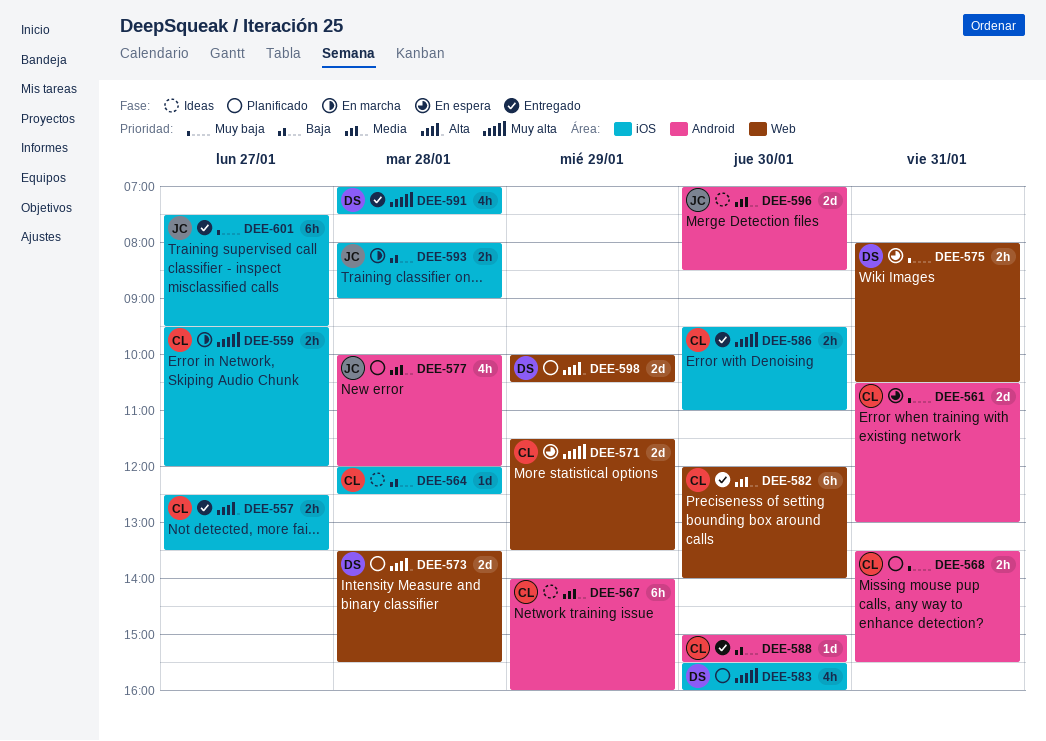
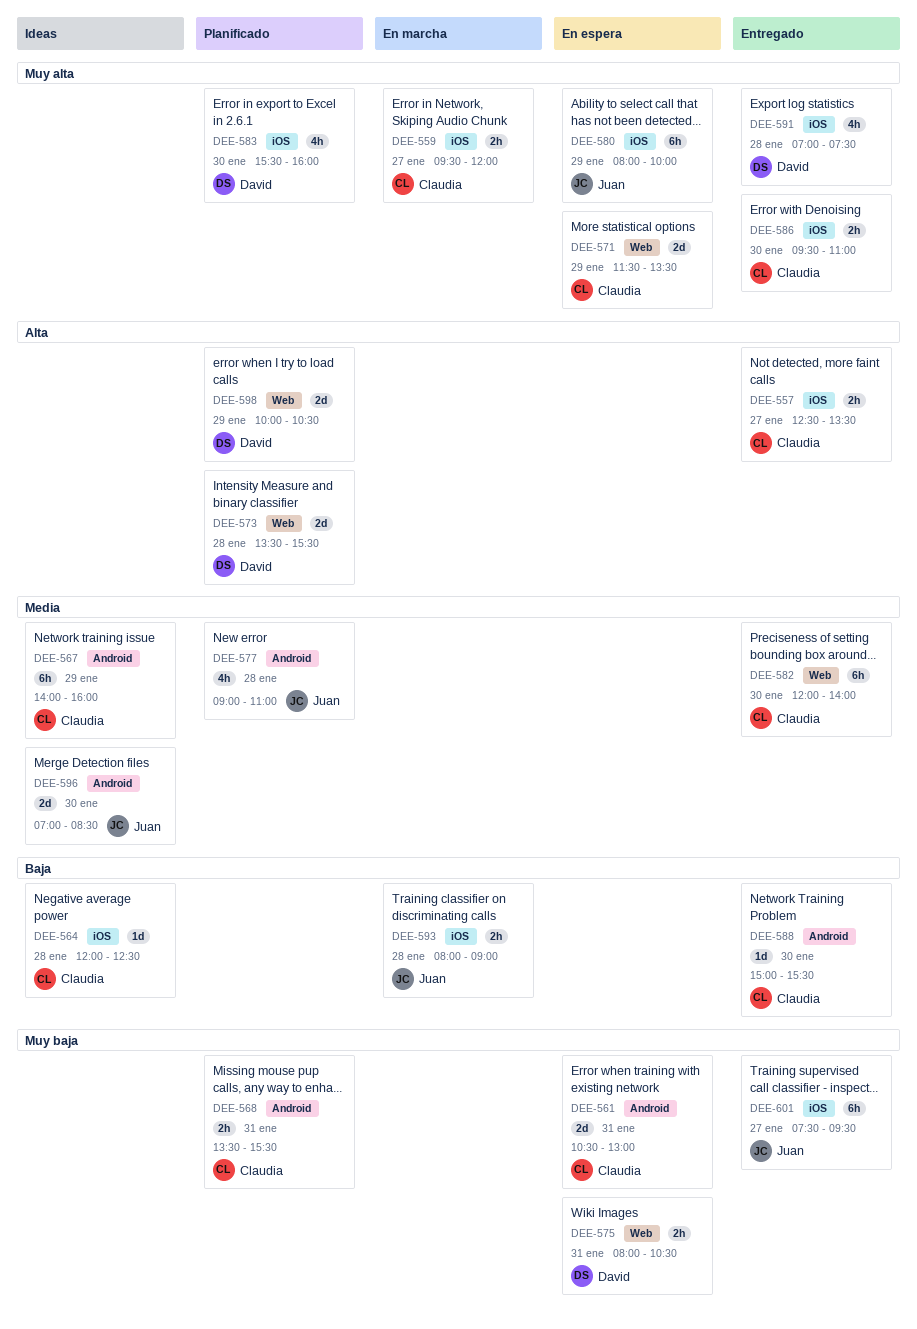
DEE-577, begins: 10:00 -> 09:00
DEE-577, ends: 12:00 -> 11:00
DEE-580: none -> present

